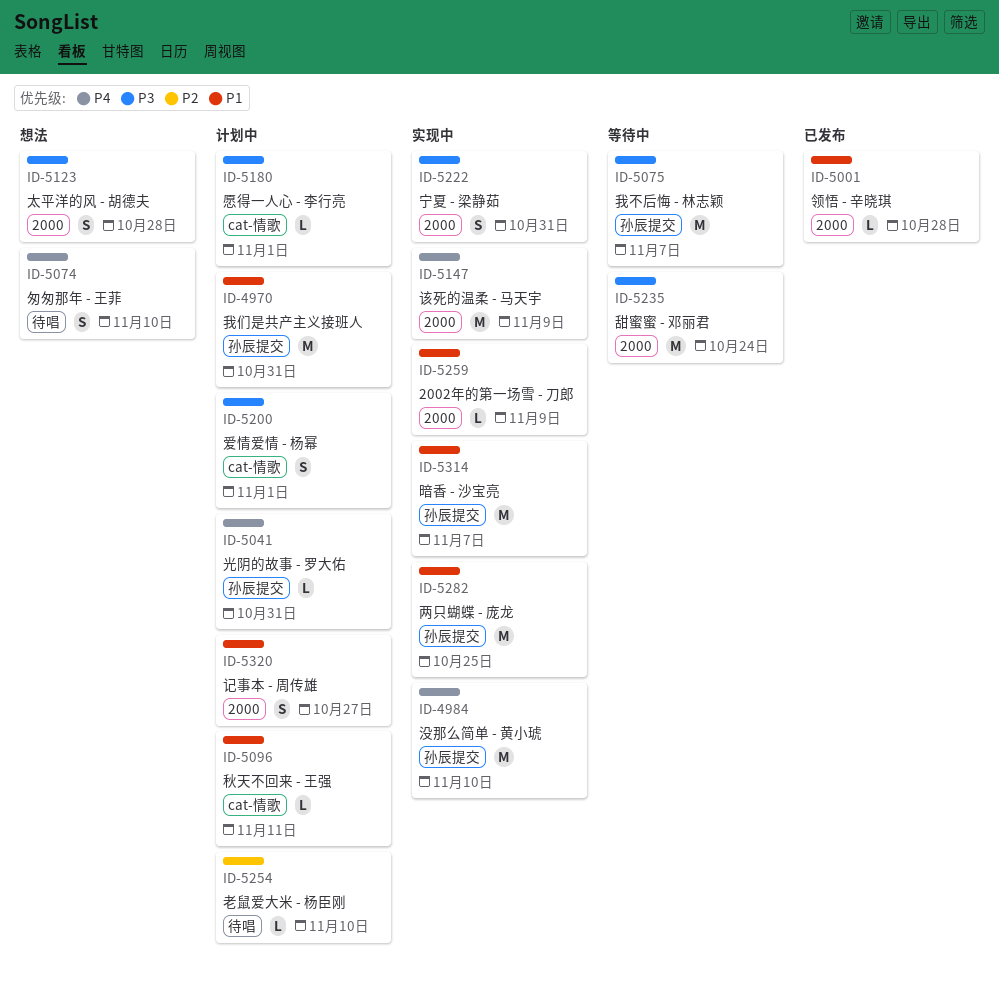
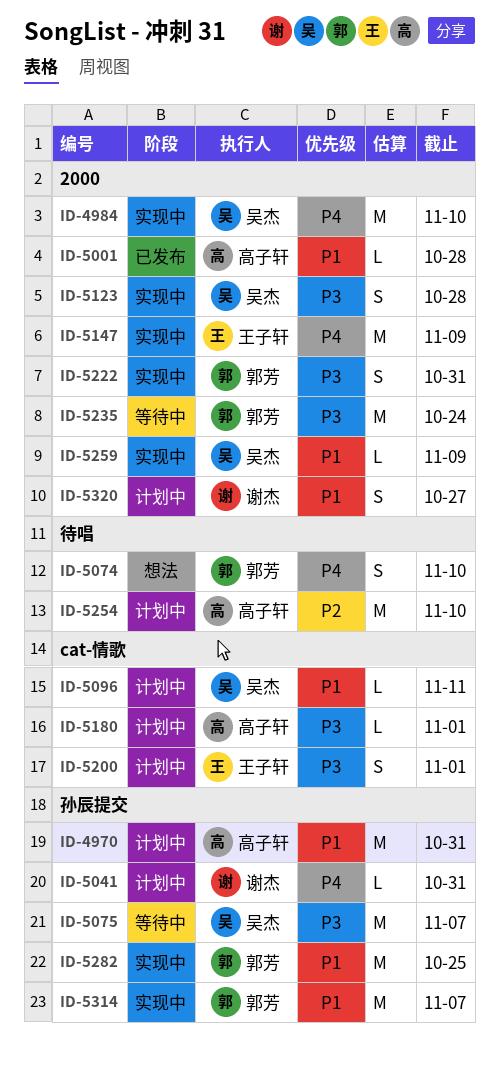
ID-4984, label: 孙辰提交 -> 2000
ID-5123, status: 想法 -> 实现中
ID-5254, estimate: L -> M

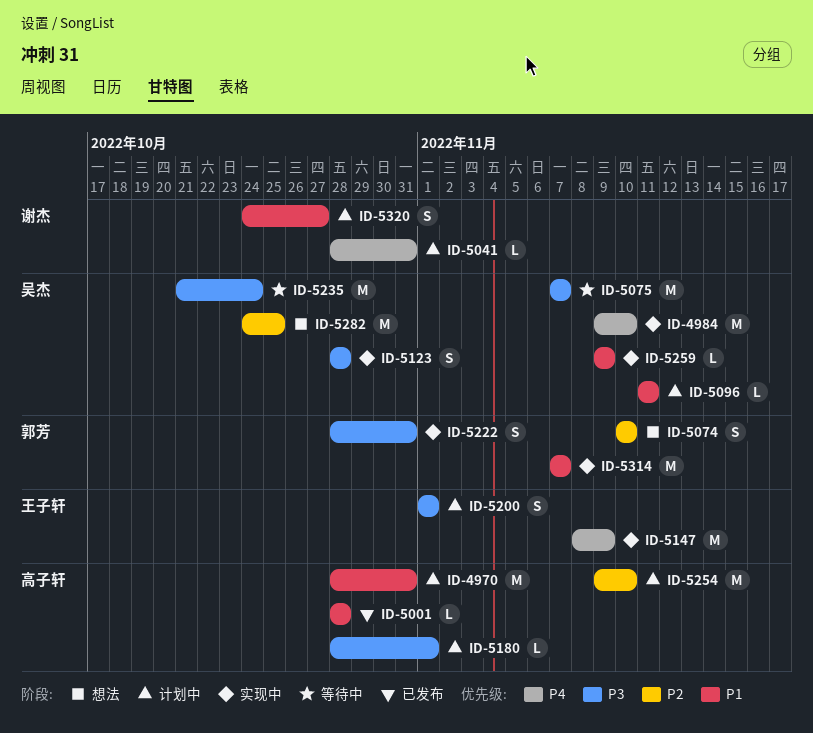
ID-5074, priority: P4 -> P2
ID-5235, owner: 郭芳 -> 吴杰
ID-5282, status: 实现中 -> 想法
ID-5282, owner: 郭芳 -> 吴杰
ID-5282, priority: P1 -> P2

